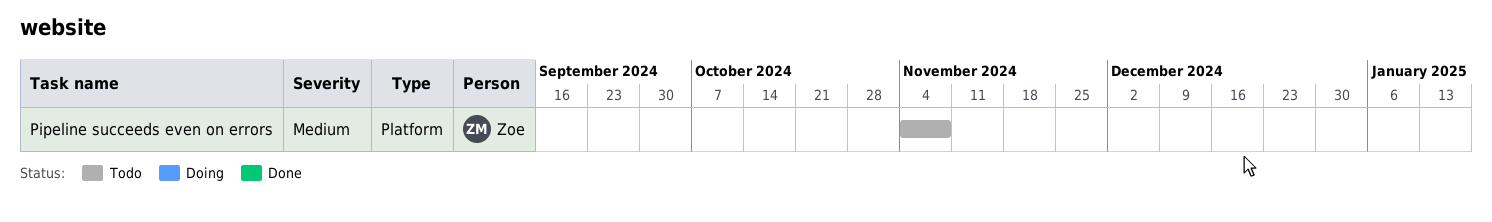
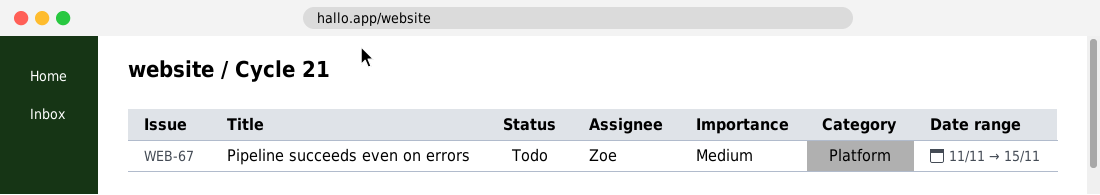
Pipeline succeeds even on errors, start: Nov 4 -> Nov 11
Pipeline succeeds even on errors, due: Nov 8 -> Nov 15

